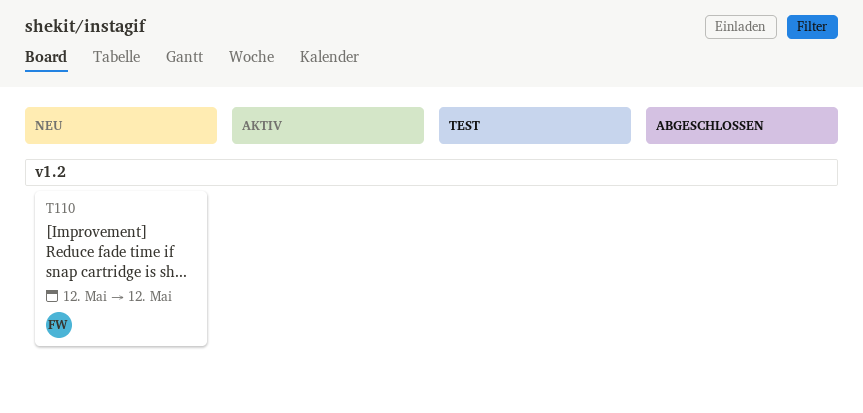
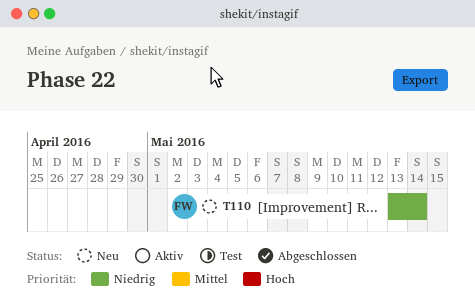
T110, start: May 12 -> May 13
T110, due: May 12 -> May 14

